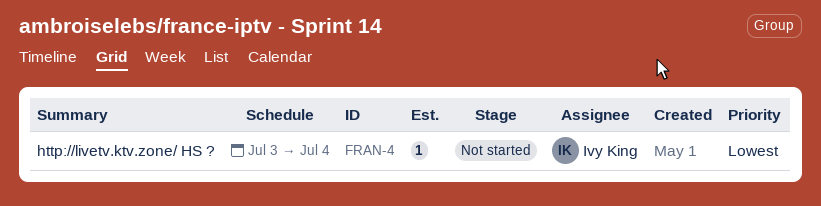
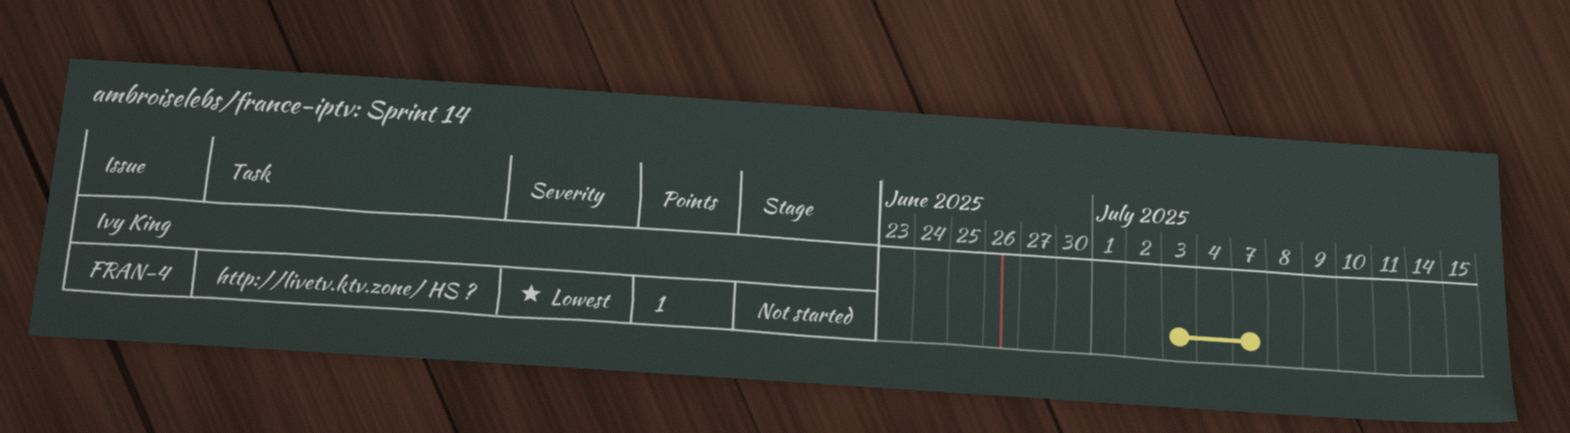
FRAN-4, due: Jul 4 -> Jul 7

